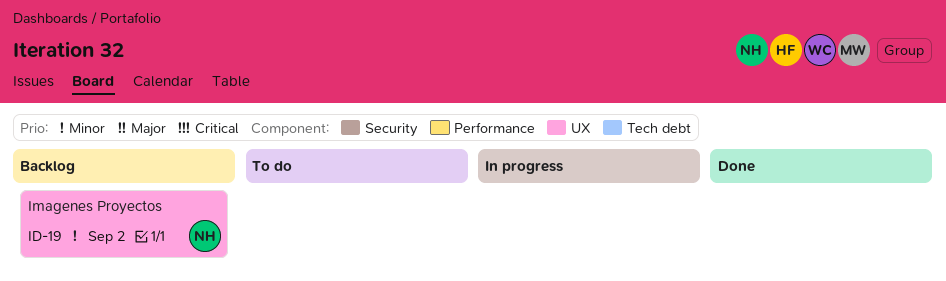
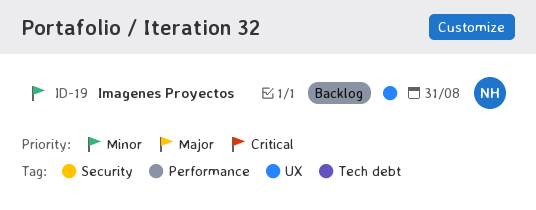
ID-19, due: Sep 2 -> Aug 31

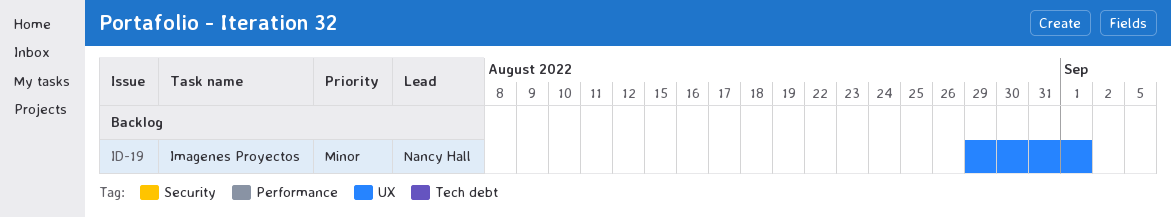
ID-19, due: Aug 31 -> Sep 1

